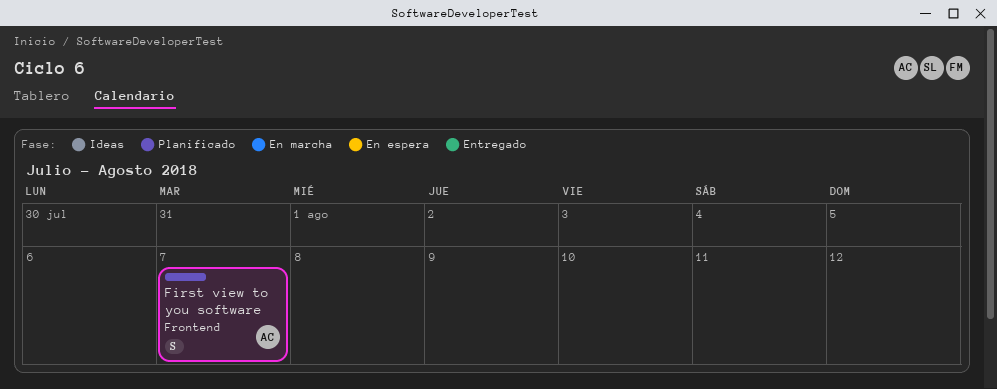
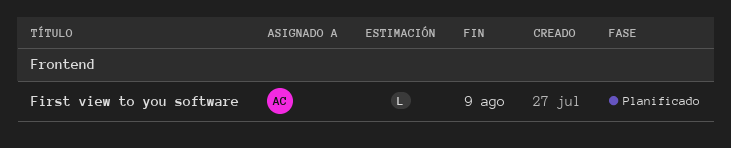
First view to you software, estimate: S -> L
First view to you software, due: Aug 7 -> Aug 9

